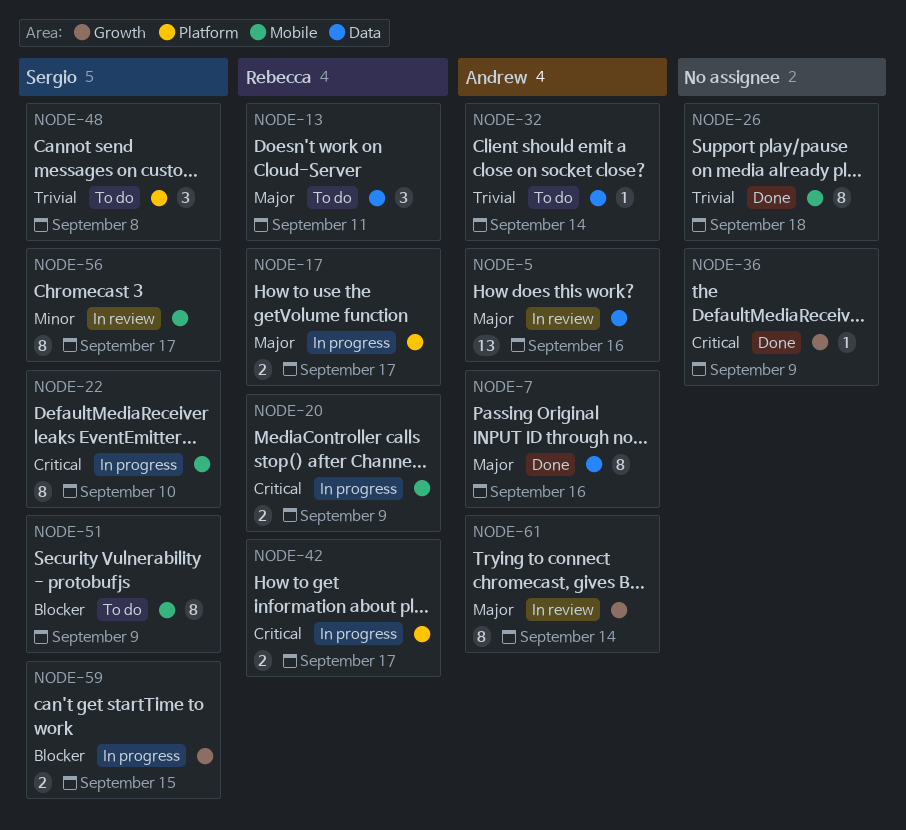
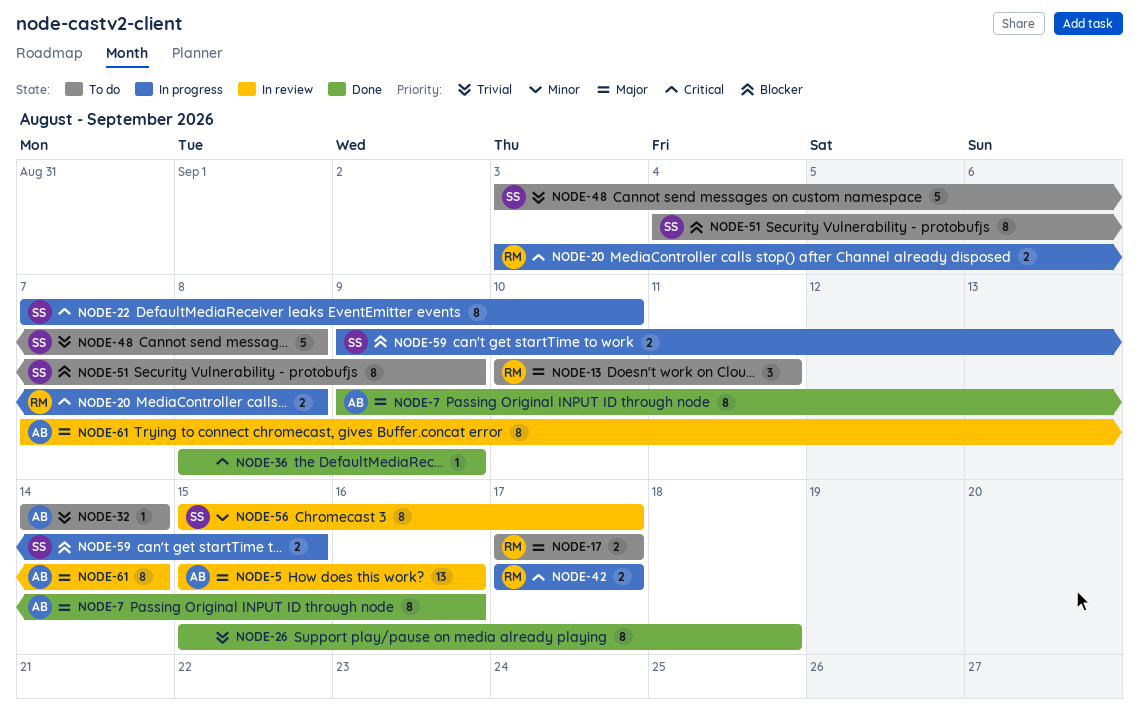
NODE-17, status: In progress -> To do
NODE-20, due: Sep 9 -> Sep 8
NODE-48, estimate: 3 -> 5

